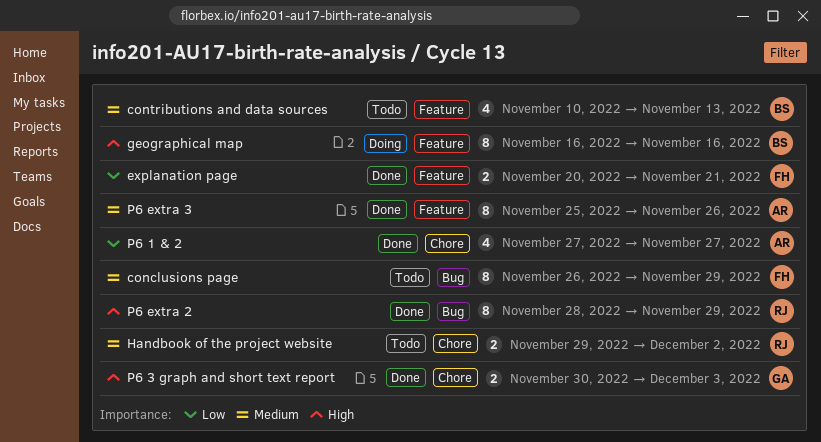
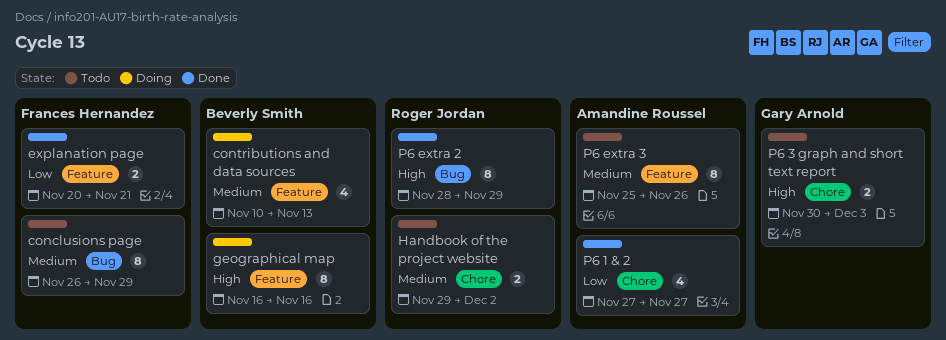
contributions and data sources, status: Todo -> Doing
P6 3 graph and short text report, status: Done -> Todo
P6 extra 3, status: Done -> Todo

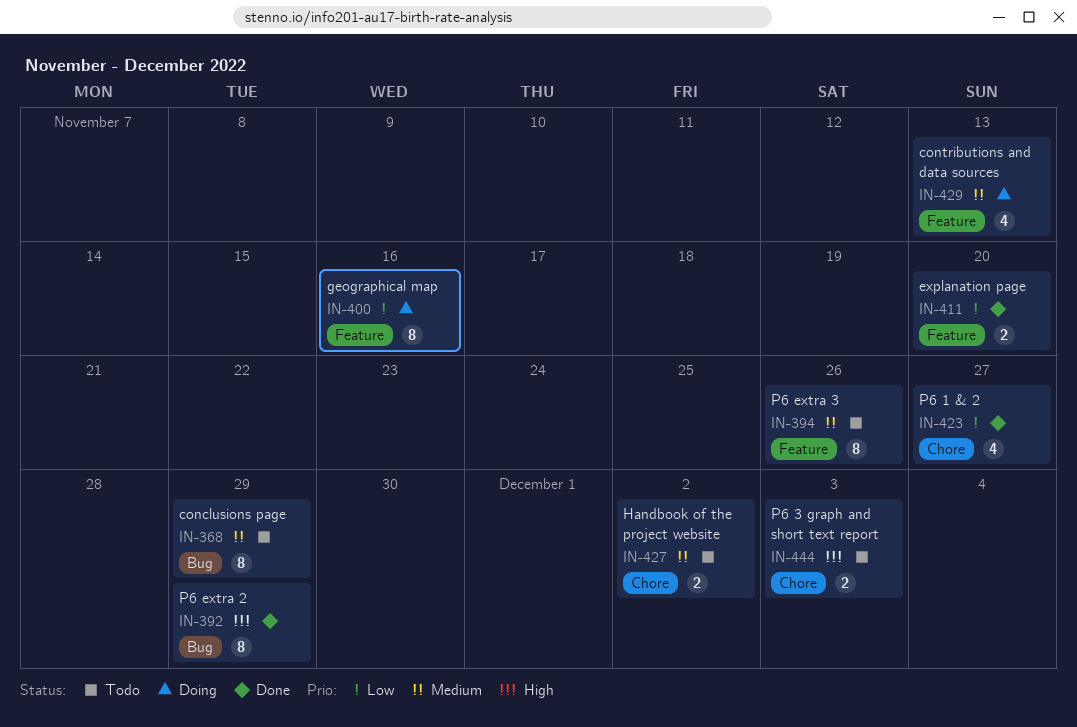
explanation page, due: Nov 21 -> Nov 20
geographical map, priority: High -> Low

